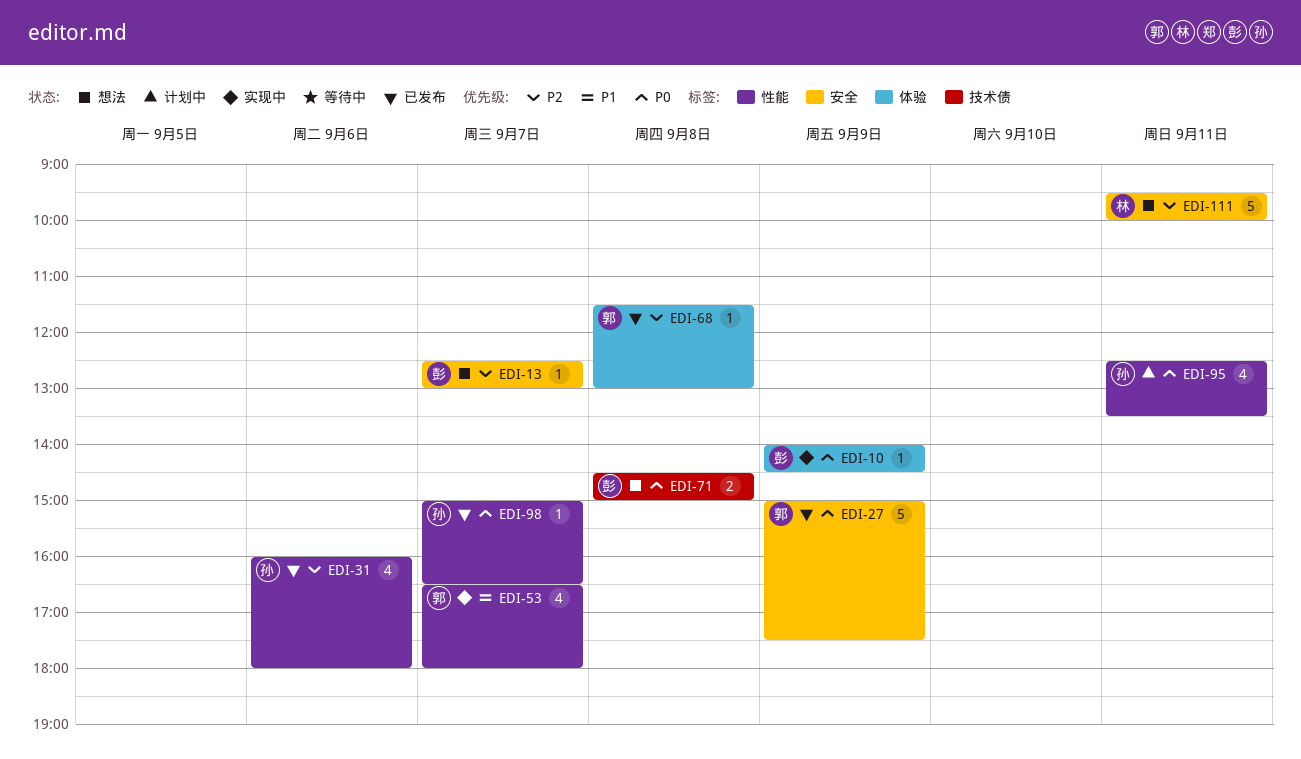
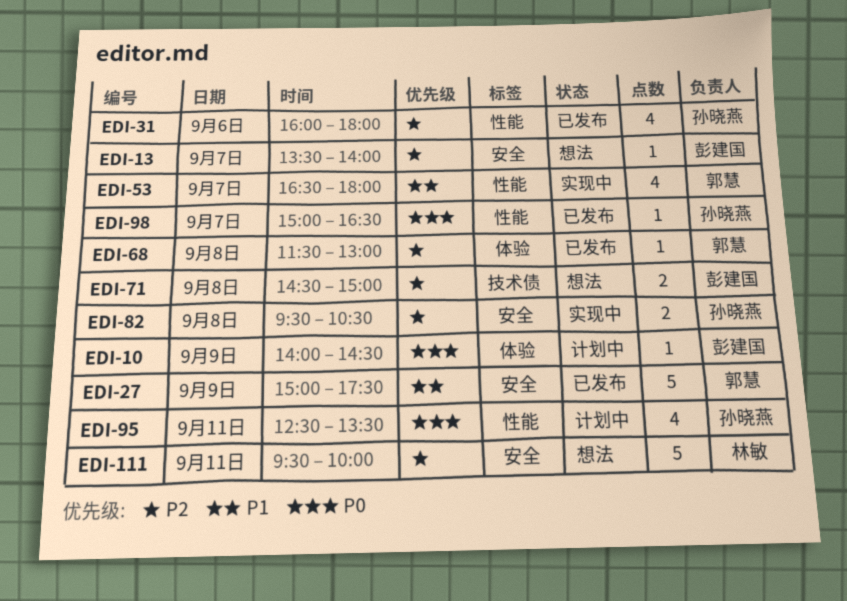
EDI-10, status: 实现中 -> 计划中
EDI-13, begins: 12:30 -> 13:30
EDI-13, ends: 13:00 -> 14:00
EDI-27, priority: P0 -> P1
EDI-71, priority: P0 -> P2
EDI-82: none -> present

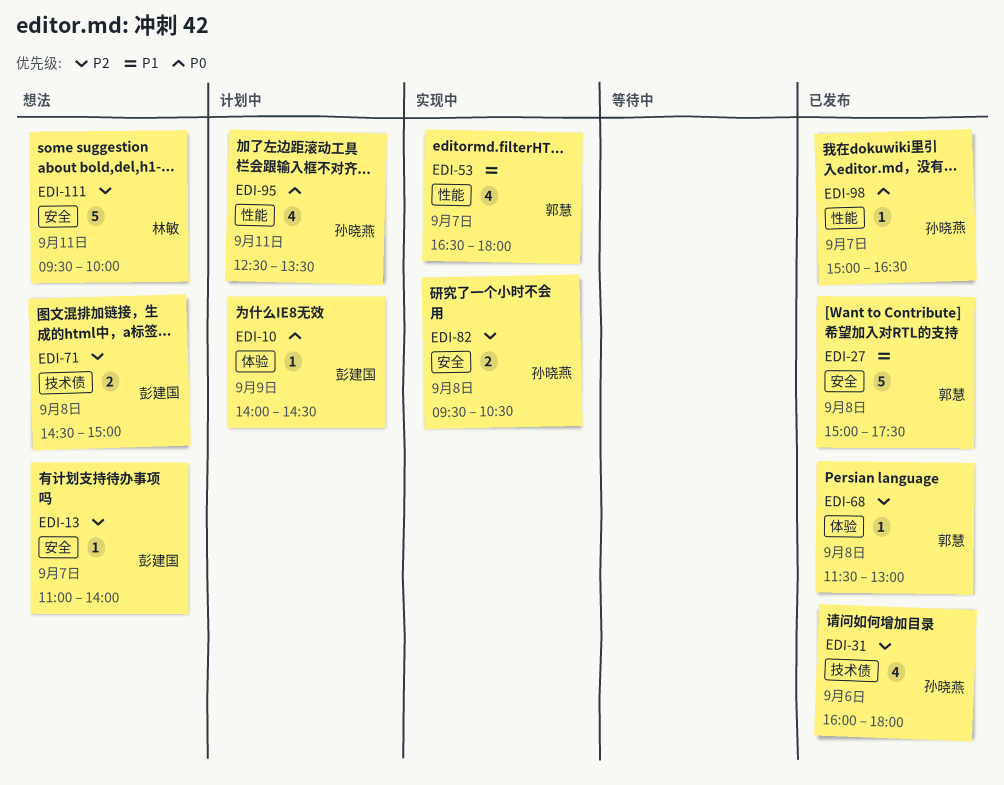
EDI-13, begins: 13:30 -> 11:00
EDI-27, day: Sep 9 -> Sep 8
EDI-31, label: 性能 -> 技术债

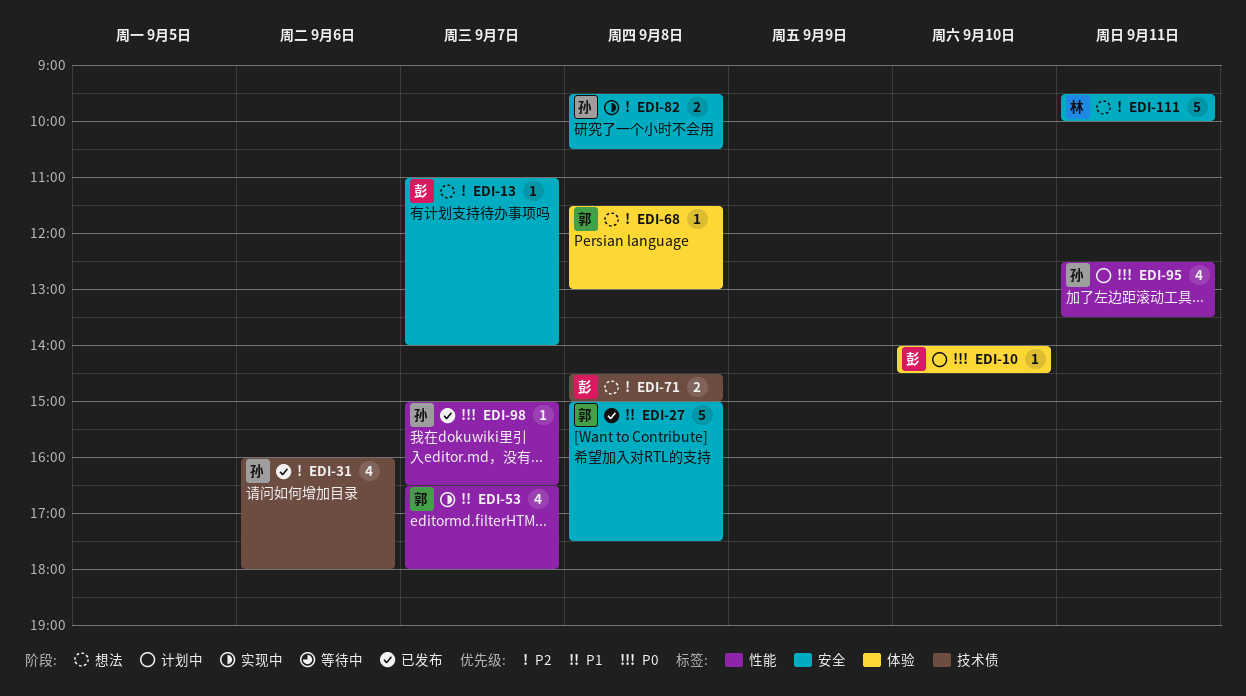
EDI-10, day: Sep 9 -> Sep 10
EDI-68, status: 已发布 -> 想法

